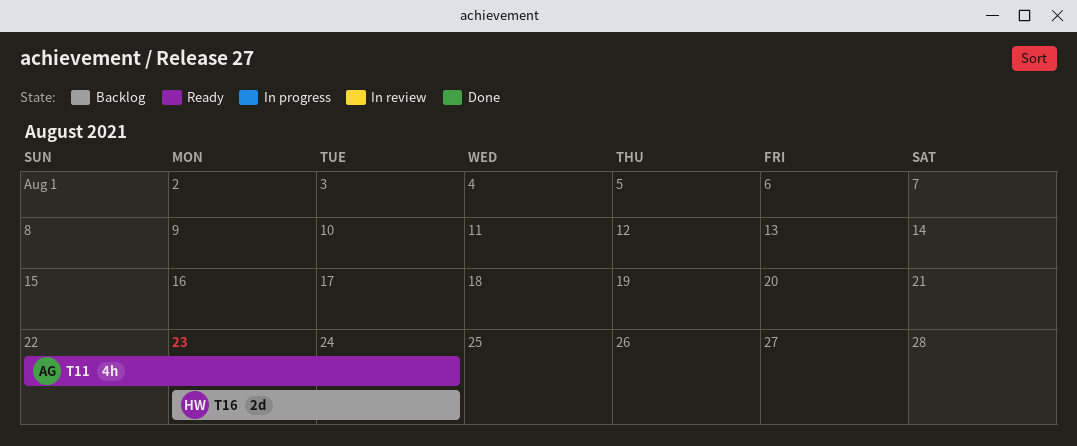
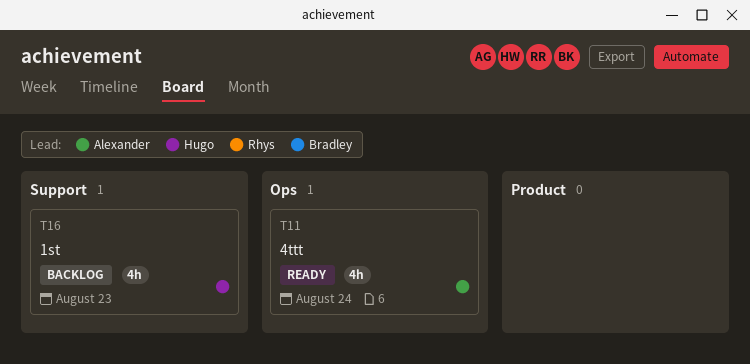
T16, estimate: 2d -> 4h
T16, due: Aug 24 -> Aug 23

